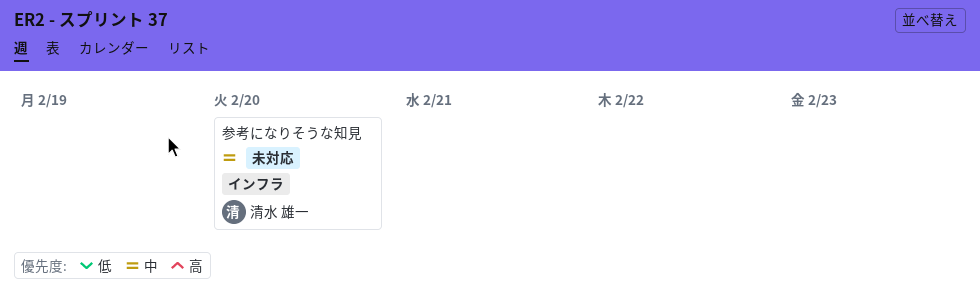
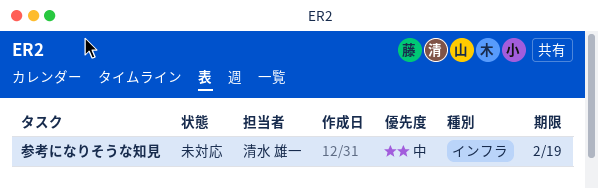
参考になりそうな知見, due: Feb 20 -> Feb 19

